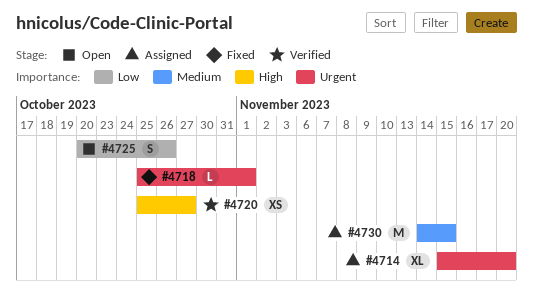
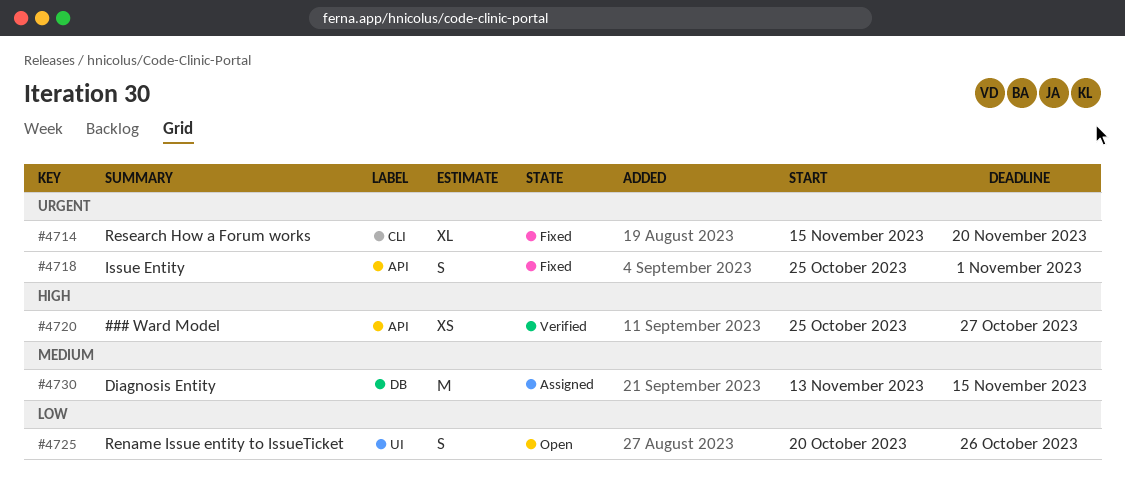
#4714, status: Assigned -> Fixed
#4718, estimate: L -> S
#4730, start: Nov 14 -> Nov 13

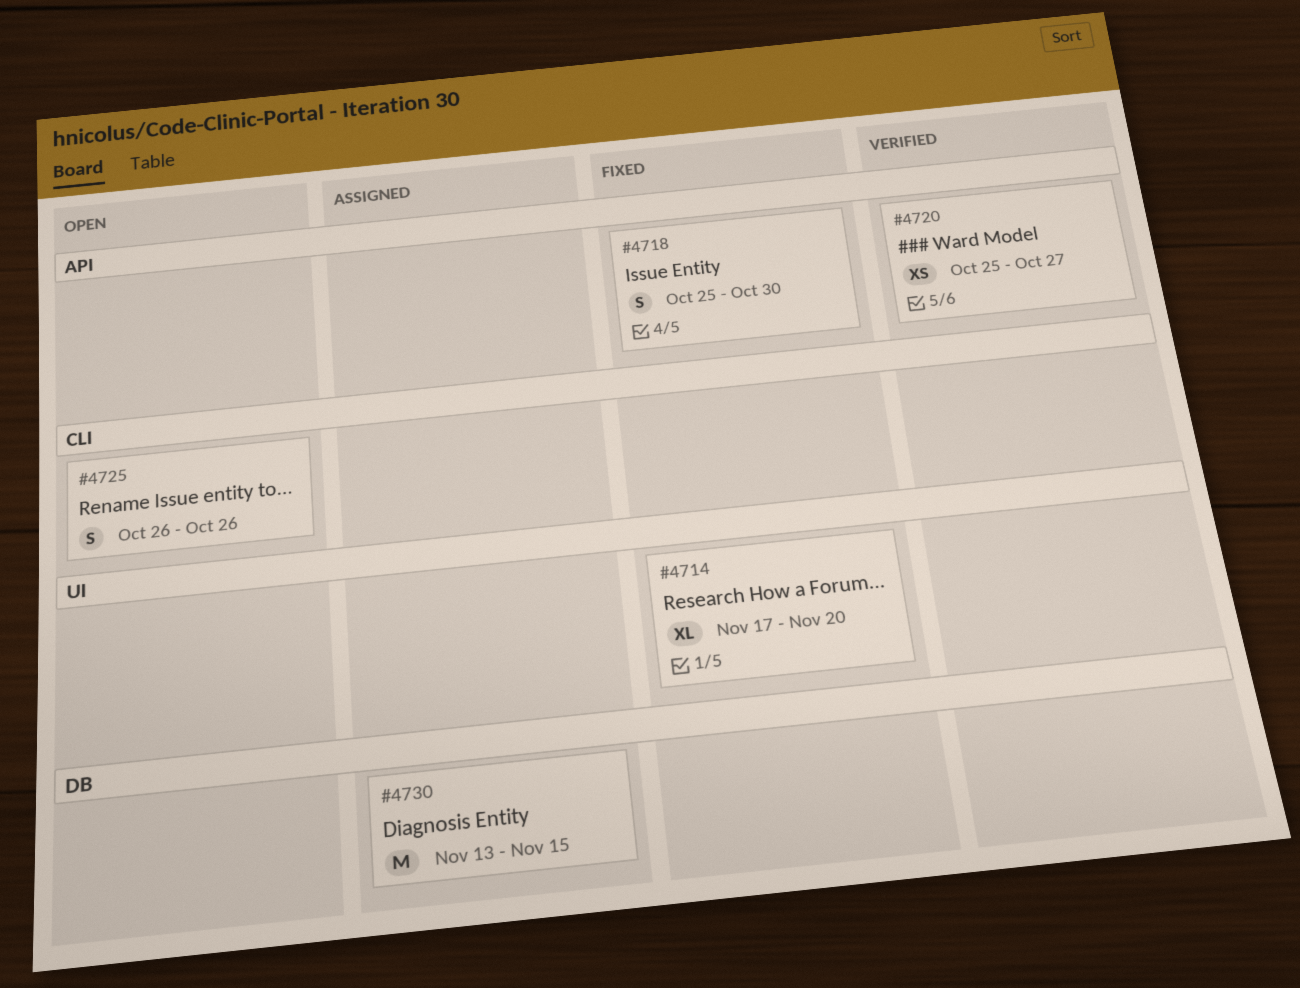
#4714, label: CLI -> UI
#4714, start: Nov 15 -> Nov 17
#4718, due: Nov 1 -> Oct 30
#4725, label: UI -> CLI
#4725, start: Oct 20 -> Oct 26

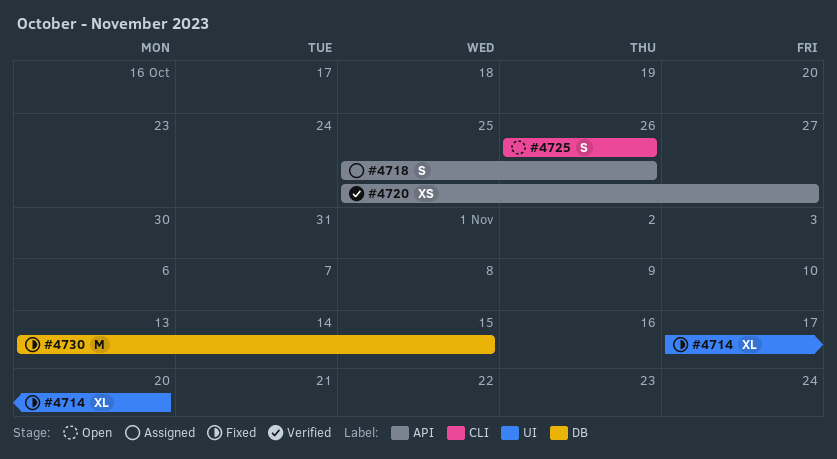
#4718, status: Fixed -> Assigned
#4718, due: Oct 30 -> Oct 26
#4730, status: Assigned -> Fixed

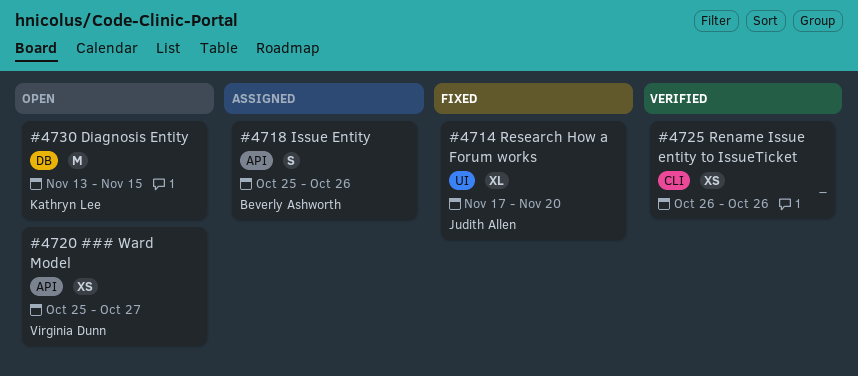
#4720, status: Verified -> Open
#4725, status: Open -> Verified
#4725, estimate: S -> XS
#4730, status: Fixed -> Open

